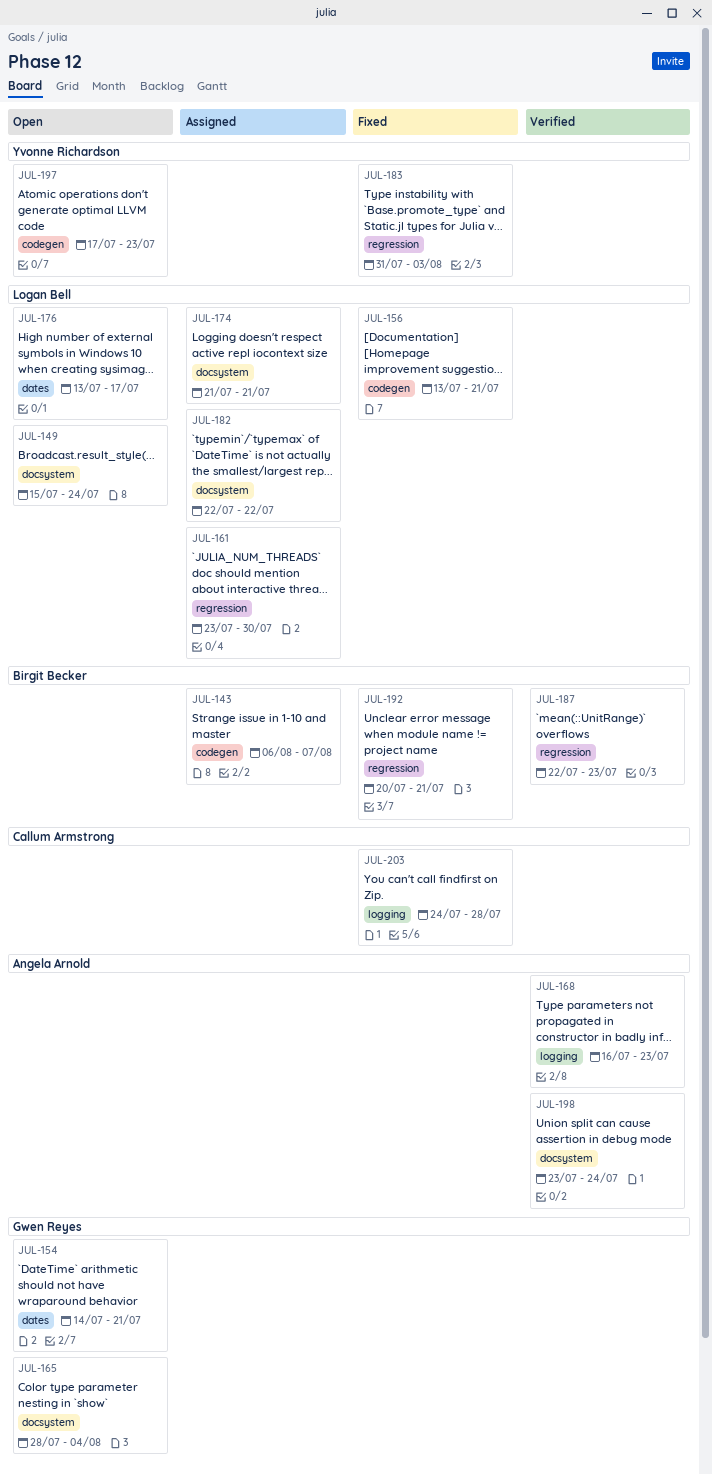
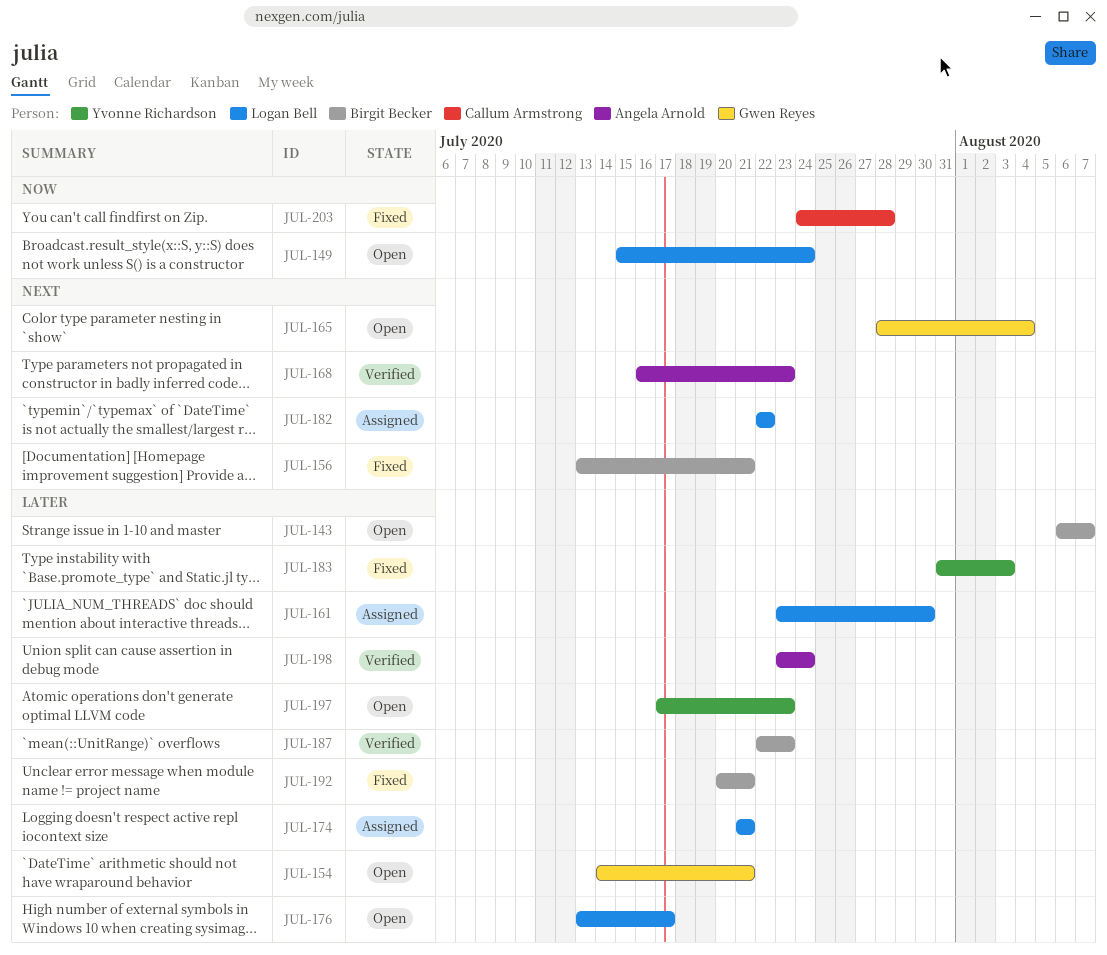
JUL-143, status: Assigned -> Open
JUL-156, owner: Logan Bell -> Birgit Becker

